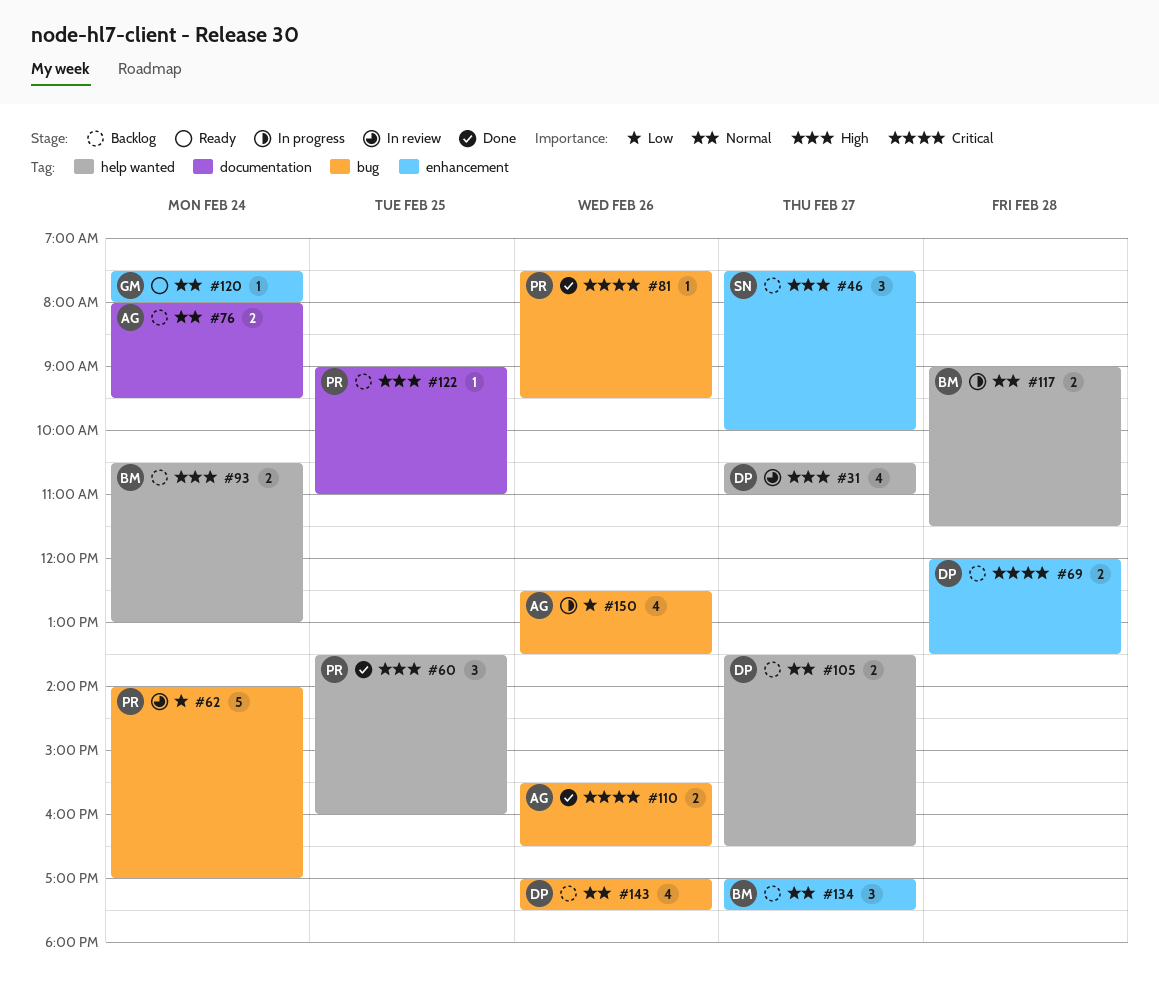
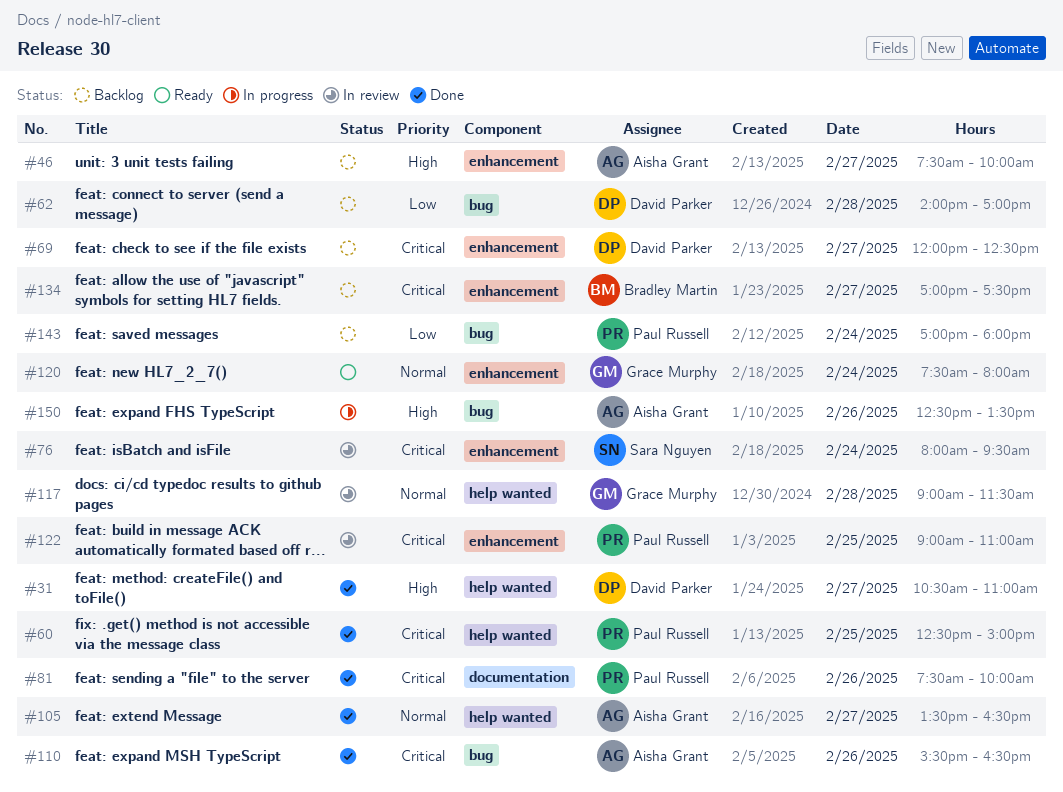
#31, status: In review -> Done
#46, owner: Sara Nguyen -> Aisha Grant
#60, priority: High -> Critical
#60, begins: 13:30 -> 12:30
#60, ends: 16:00 -> 15:00
#62, status: In review -> Backlog
#62, owner: Paul Russell -> David Parker
#62, day: Feb 24 -> Feb 28
#69, day: Feb 28 -> Feb 27
#69, ends: 13:30 -> 12:30
#76, status: Backlog -> In review
#76, owner: Aisha Grant -> Sara Nguyen
#76, priority: Normal -> Critical
#76, label: documentation -> enhancement
#81, label: bug -> documentation
#81, ends: 09:30 -> 10:00
#93: present -> none
#105, status: Backlog -> Done
#105, owner: David Parker -> Aisha Grant
#117, status: In progress -> In review
#117, owner: Bradley Martin -> Grace Murphy
#122, status: Backlog -> In review
#122, priority: High -> Critical
#122, label: documentation -> enhancement
#134, priority: Normal -> Critical
#143, owner: David Parker -> Paul Russell
#143, priority: Normal -> Low
#143, day: Feb 26 -> Feb 24
#143, ends: 17:30 -> 18:00
#150, priority: Low -> High

